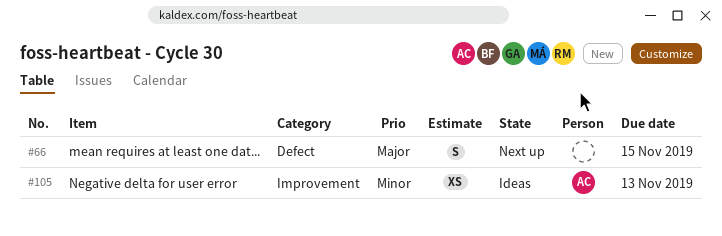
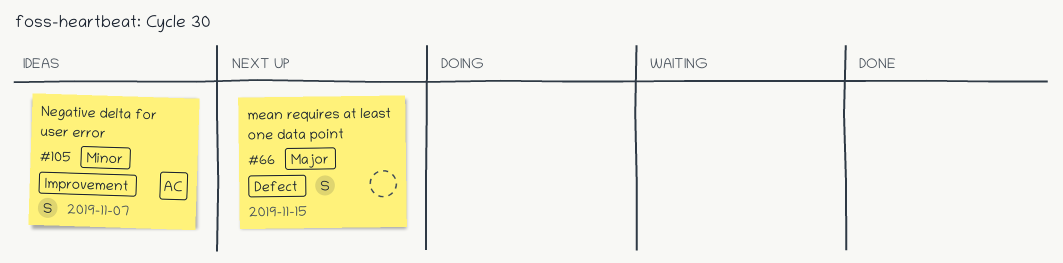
#105, estimate: XS -> S
#105, due: Nov 13 -> Nov 7

